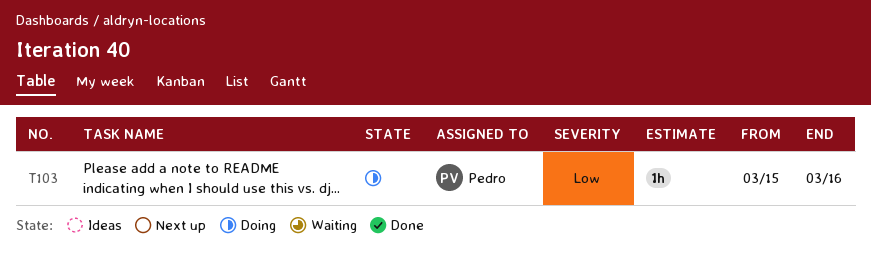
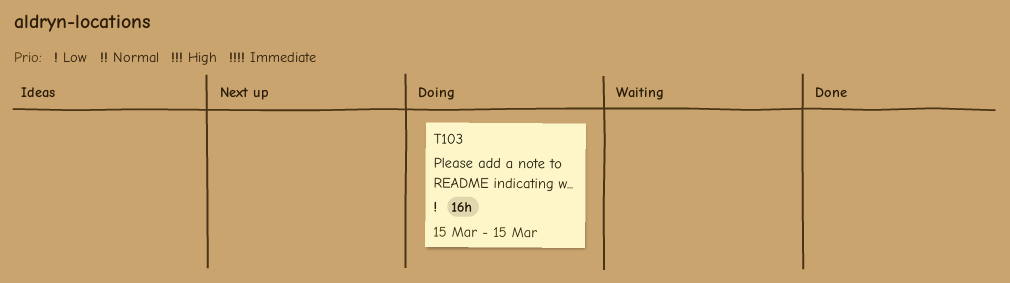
T103, estimate: 1h -> 16h
T103, due: Mar 16 -> Mar 15

